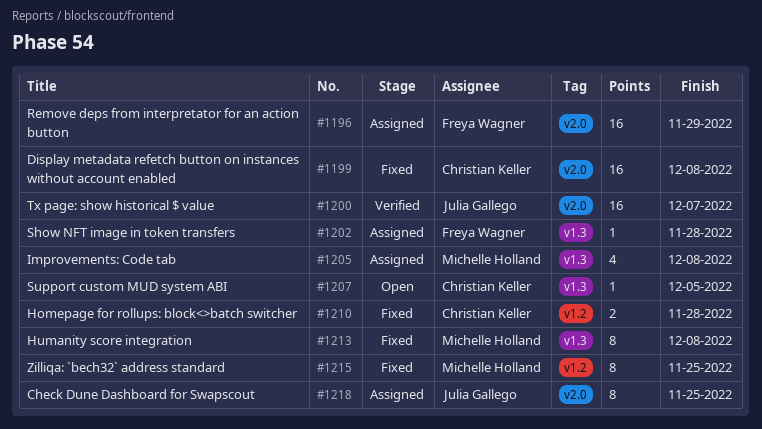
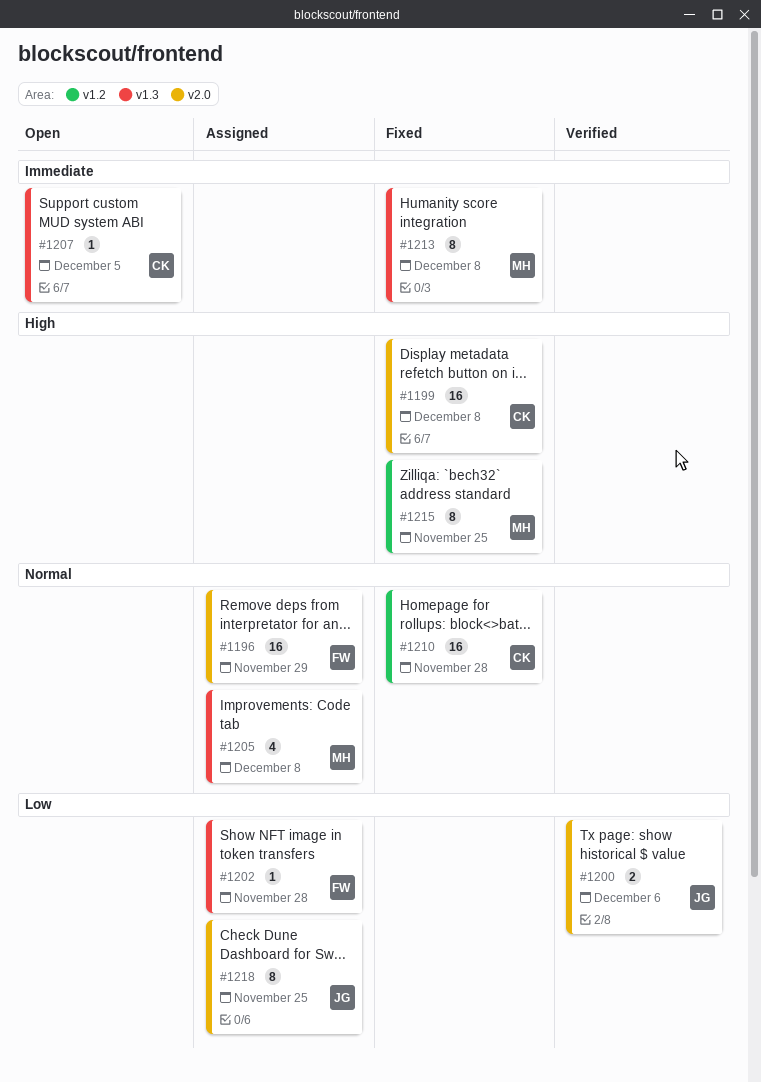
#1200, estimate: 16 -> 2
#1200, due: Dec 7 -> Dec 6
#1210, estimate: 2 -> 16

